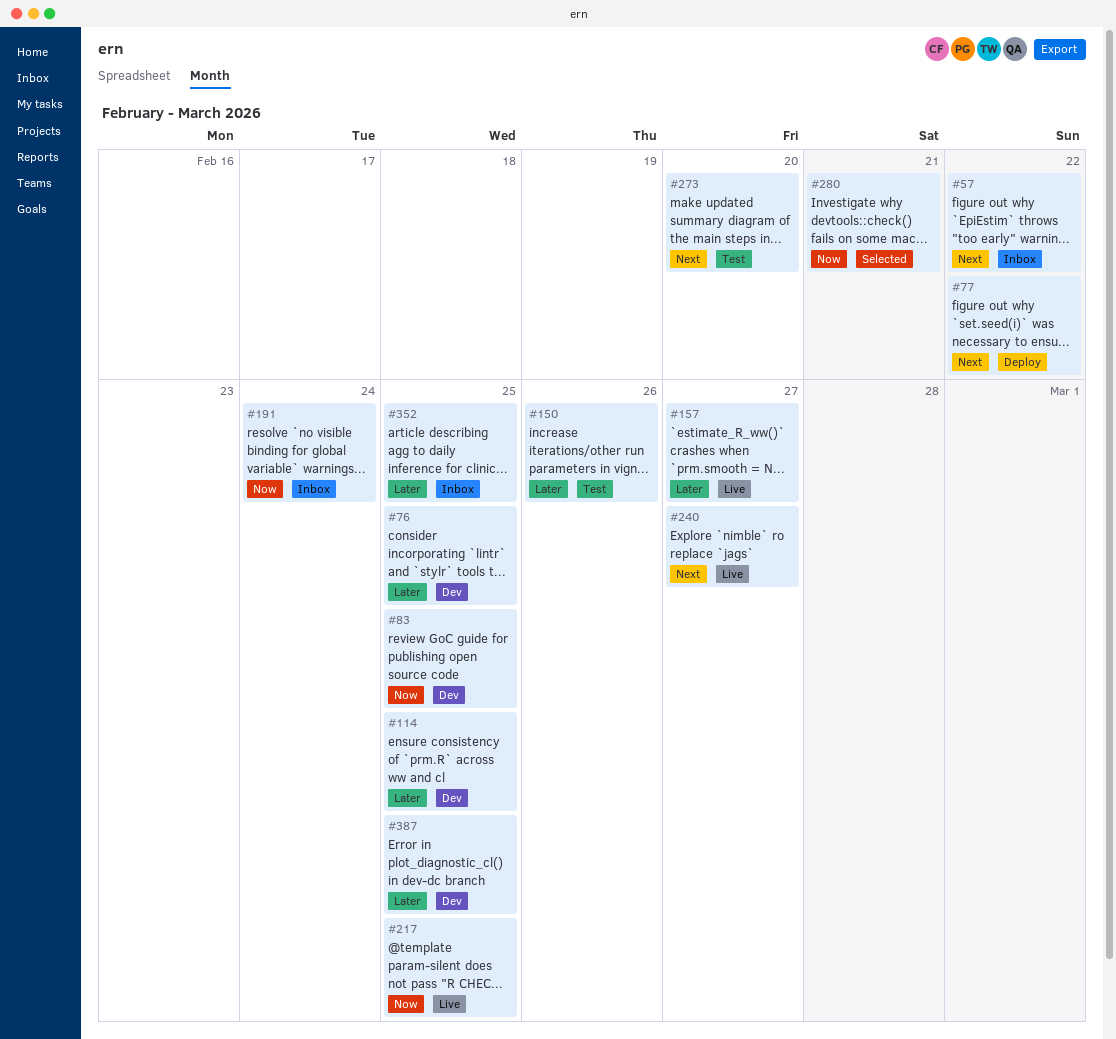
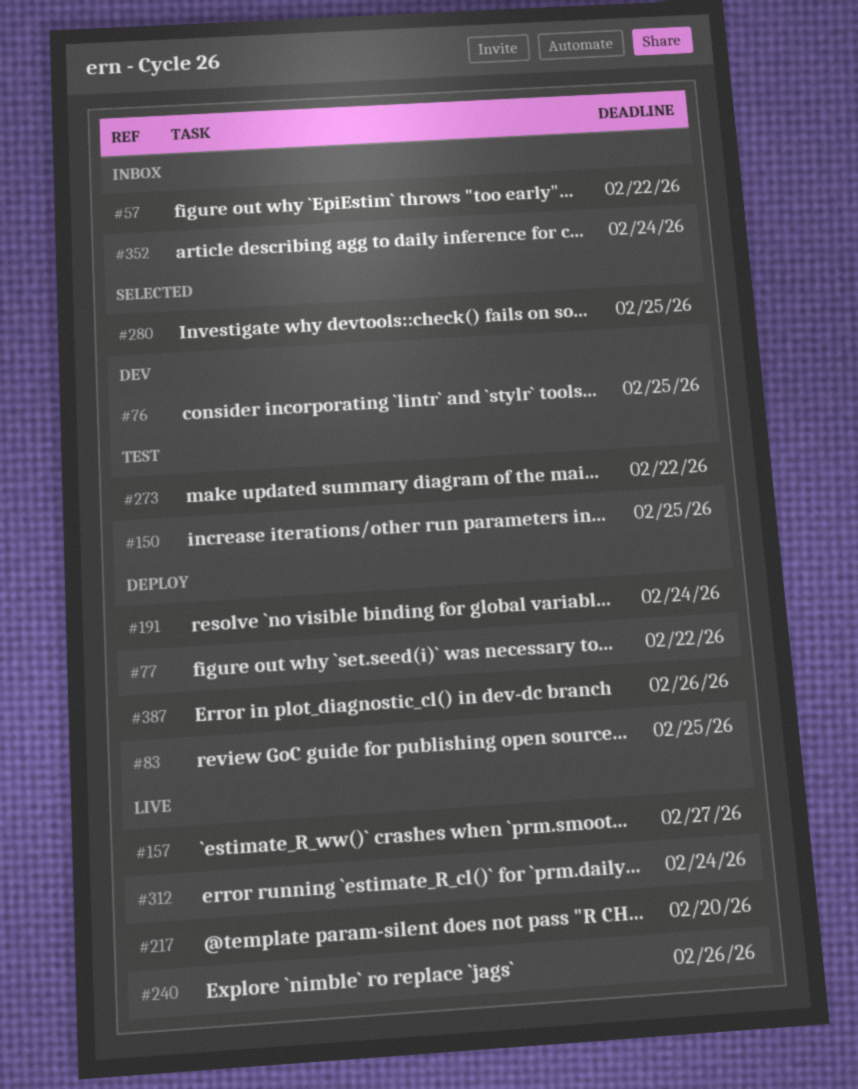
#83, status: Dev -> Deploy
#114: present -> none
#150, due: Feb 26 -> Feb 25
#191, status: Inbox -> Deploy
#217, due: Feb 25 -> Feb 20
#240, due: Feb 27 -> Feb 26
#273, due: Feb 20 -> Feb 22
#280, due: Feb 21 -> Feb 25
#312: none -> present
#352, due: Feb 25 -> Feb 24
#387, status: Dev -> Deploy
#387, due: Feb 25 -> Feb 26

